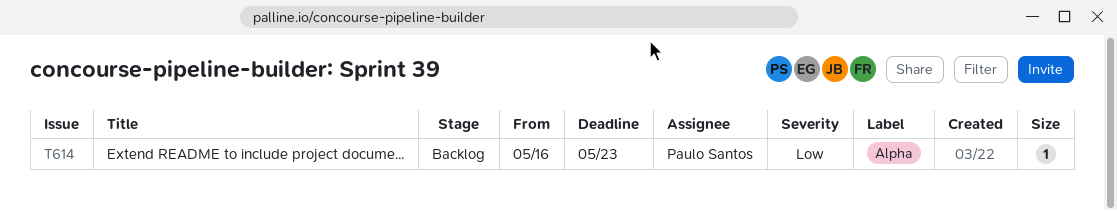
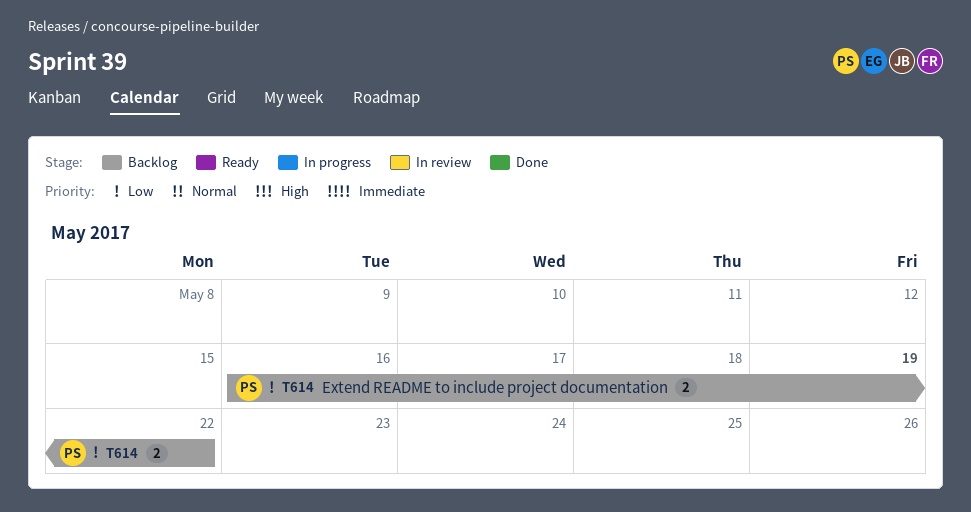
T614, estimate: 1 -> 2
T614, due: May 23 -> May 22

